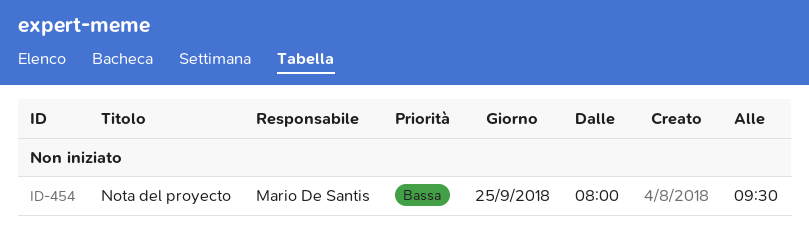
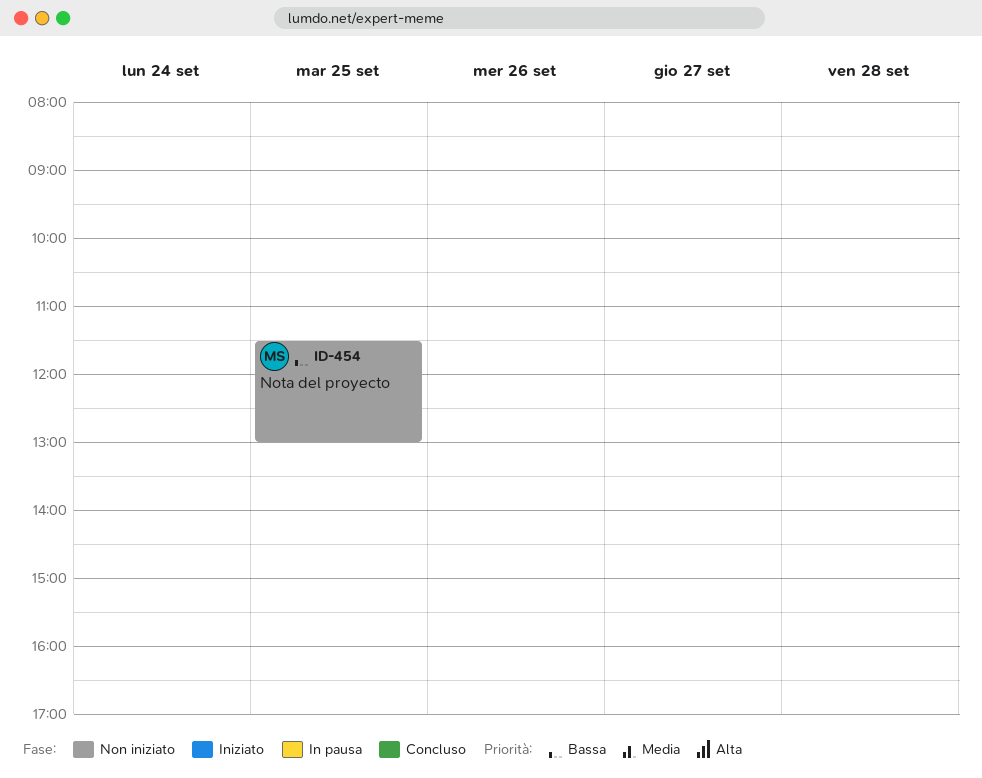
ID-454, begins: 08:00 -> 11:30
ID-454, ends: 09:30 -> 13:00

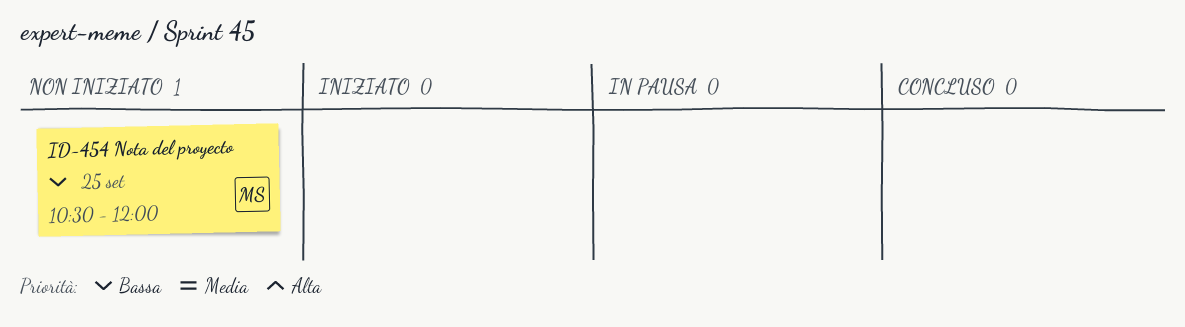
ID-454, begins: 11:30 -> 10:30
ID-454, ends: 13:00 -> 12:00

